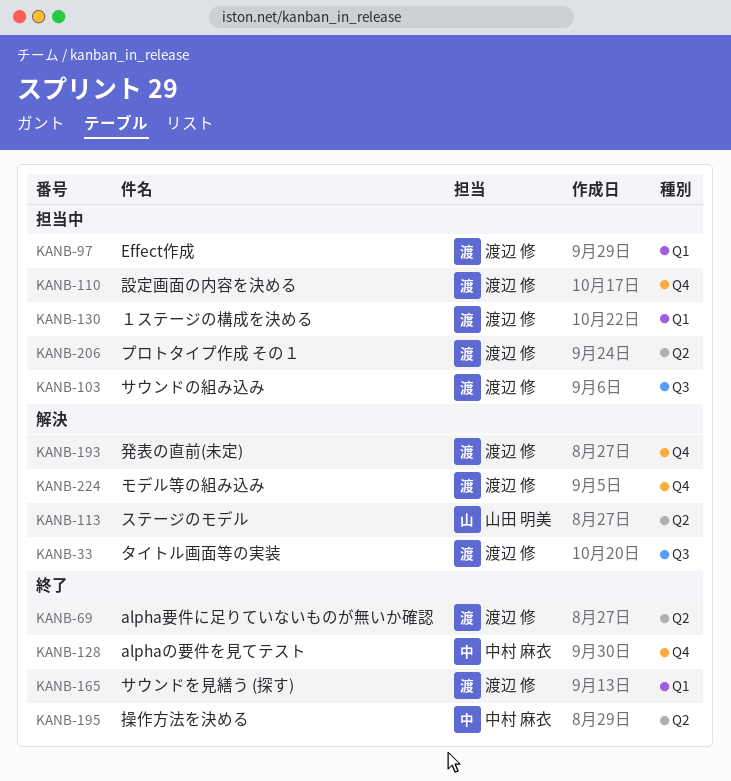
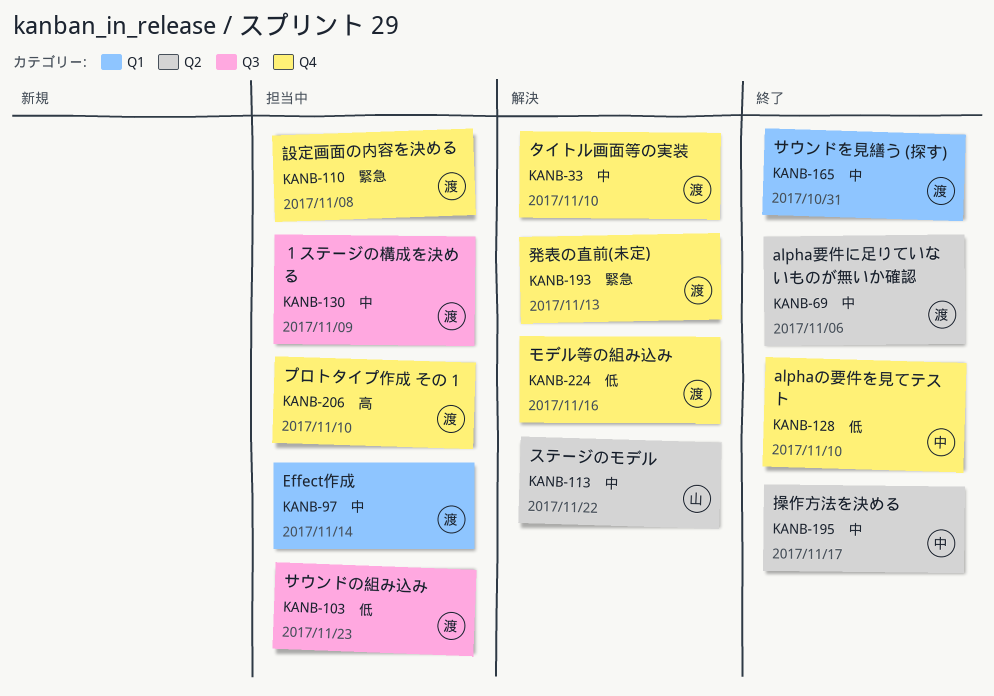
KANB-33, label: Q3 -> Q4
KANB-130, label: Q1 -> Q3
KANB-206, label: Q2 -> Q4

